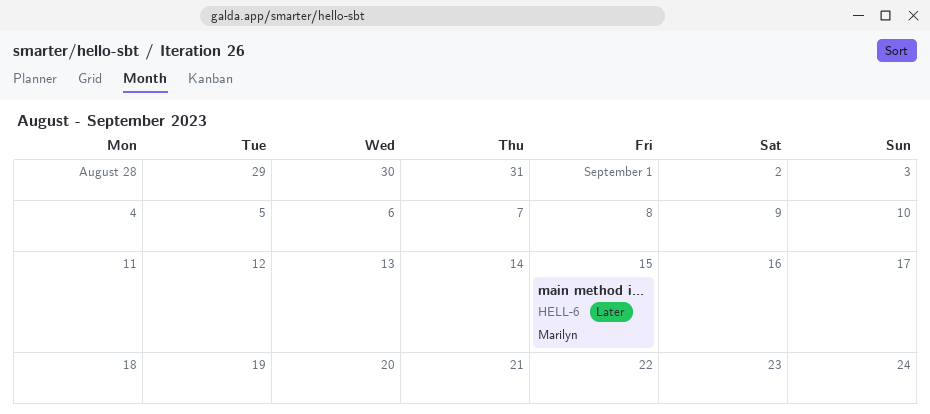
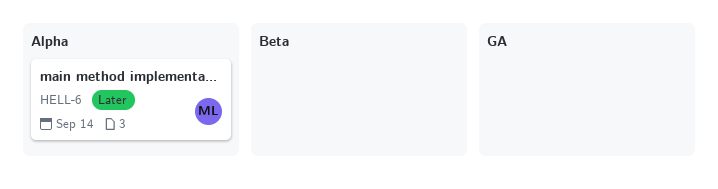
HELL-6, due: Sep 15 -> Sep 14

